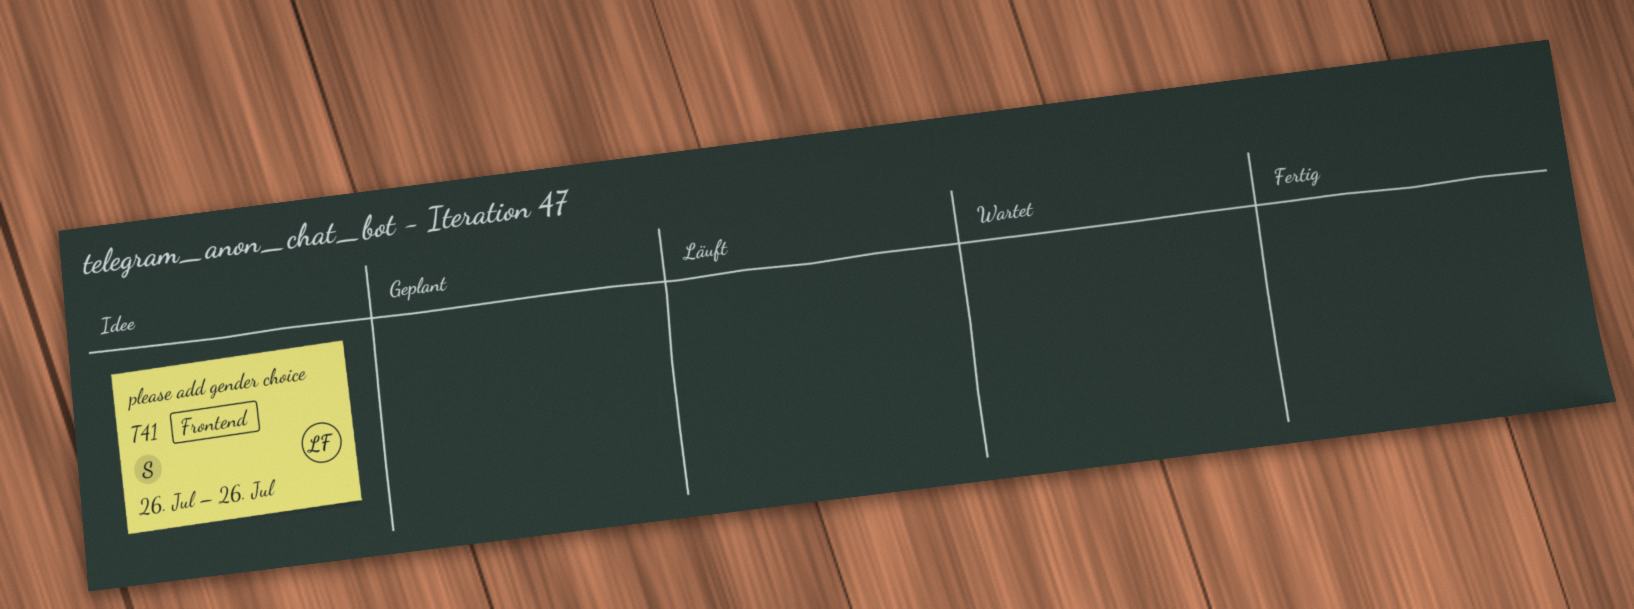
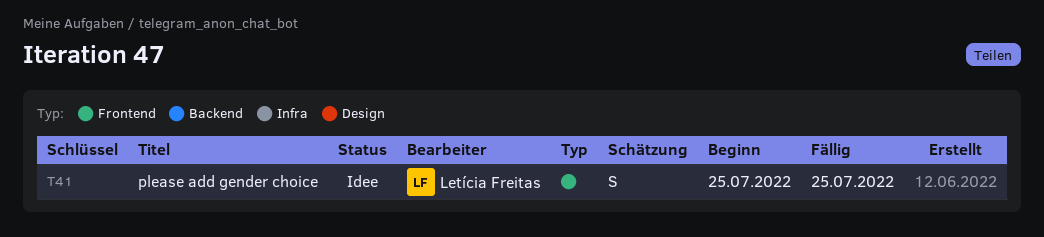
T41, start: Jul 26 -> Jul 25
T41, due: Jul 26 -> Jul 25

